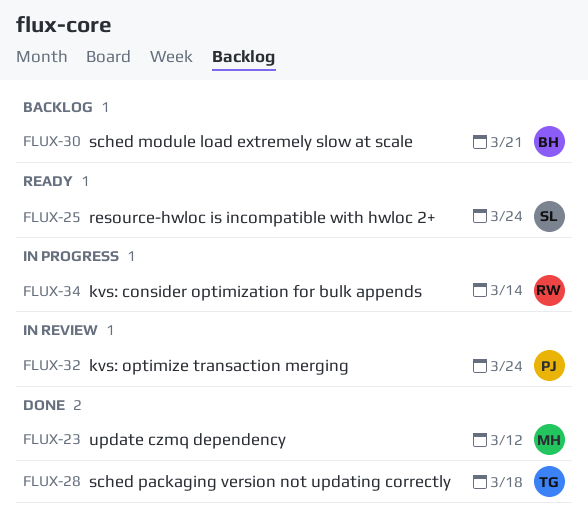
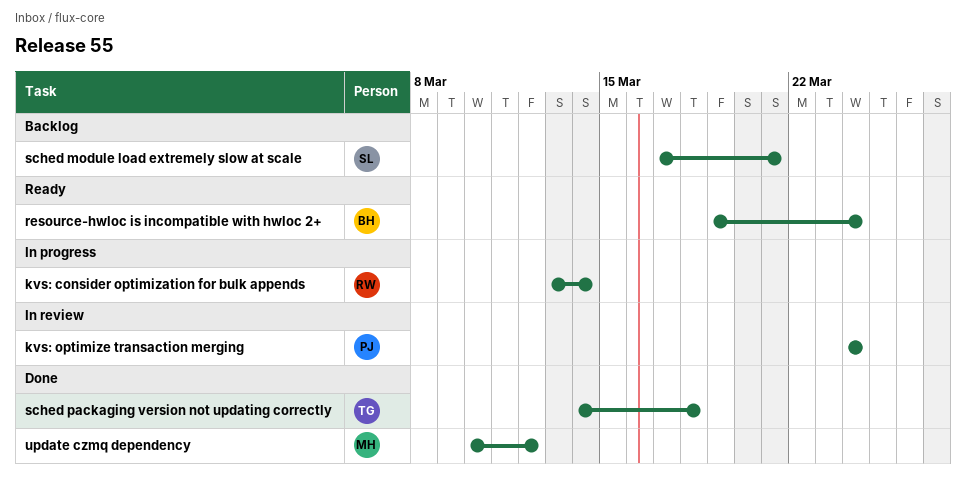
resource-hwloc is incompatible with hwloc 2+, owner: SL -> BH
sched module load extremely slow at scale, owner: BH -> SL

